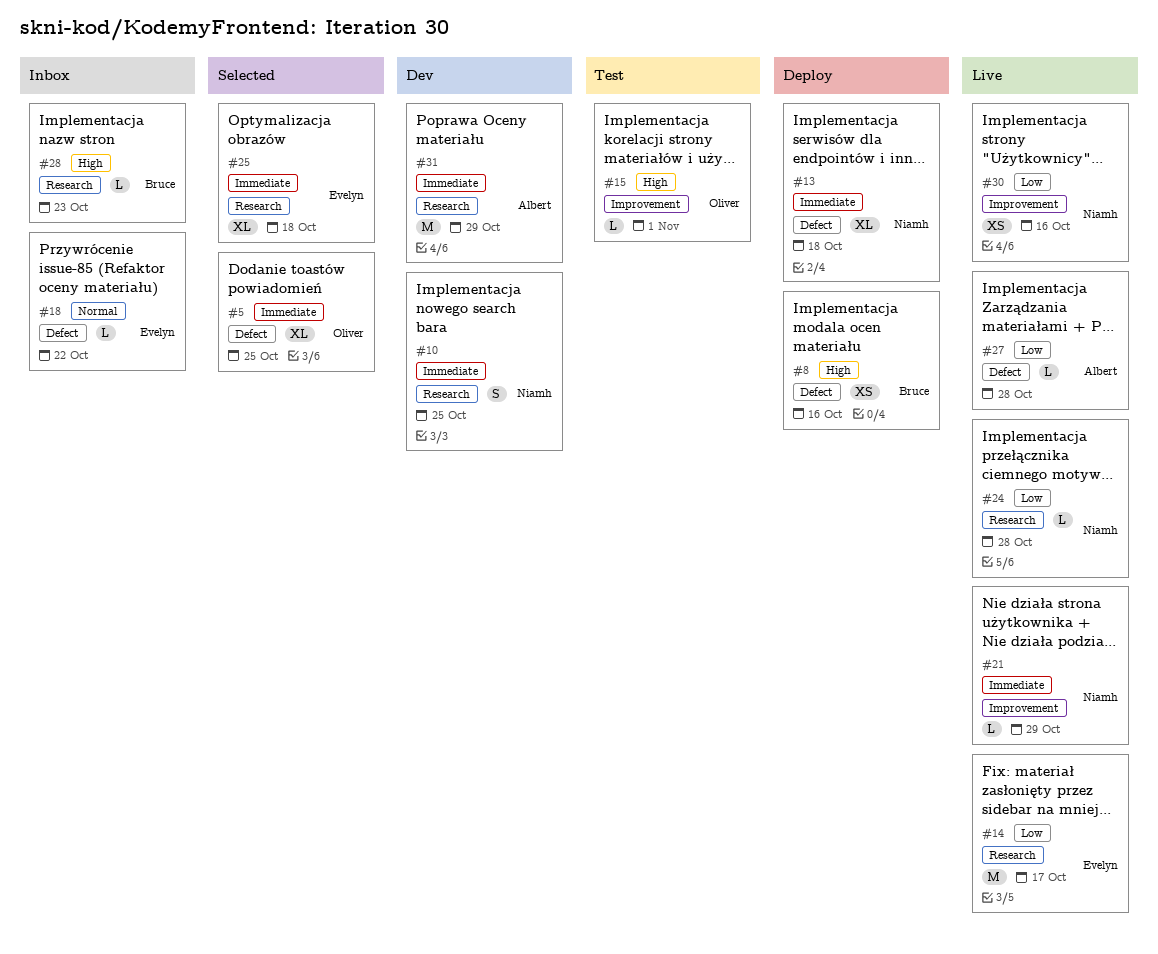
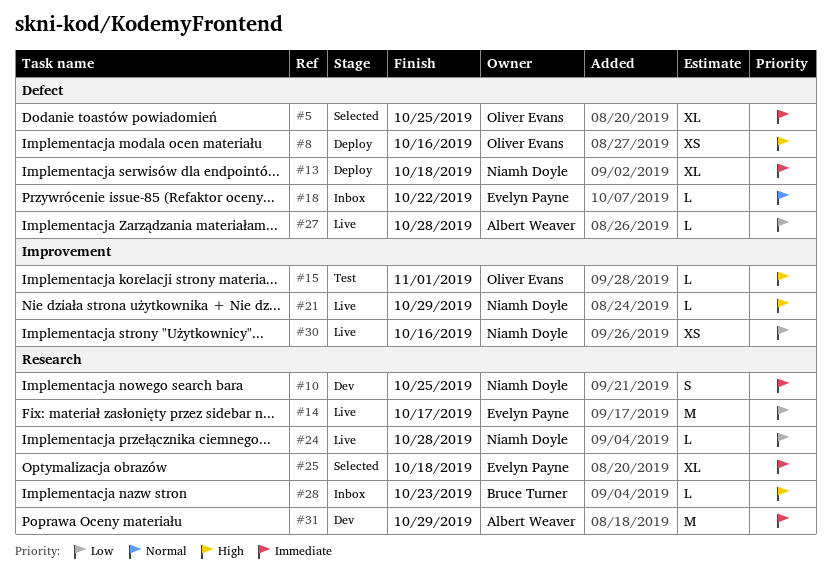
#8, owner: Bruce Turner -> Oliver Evans
#21, priority: Immediate -> High

